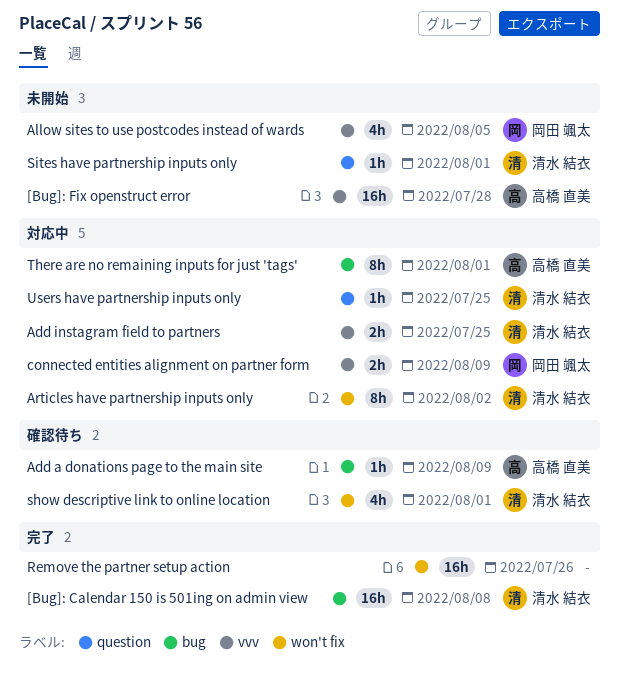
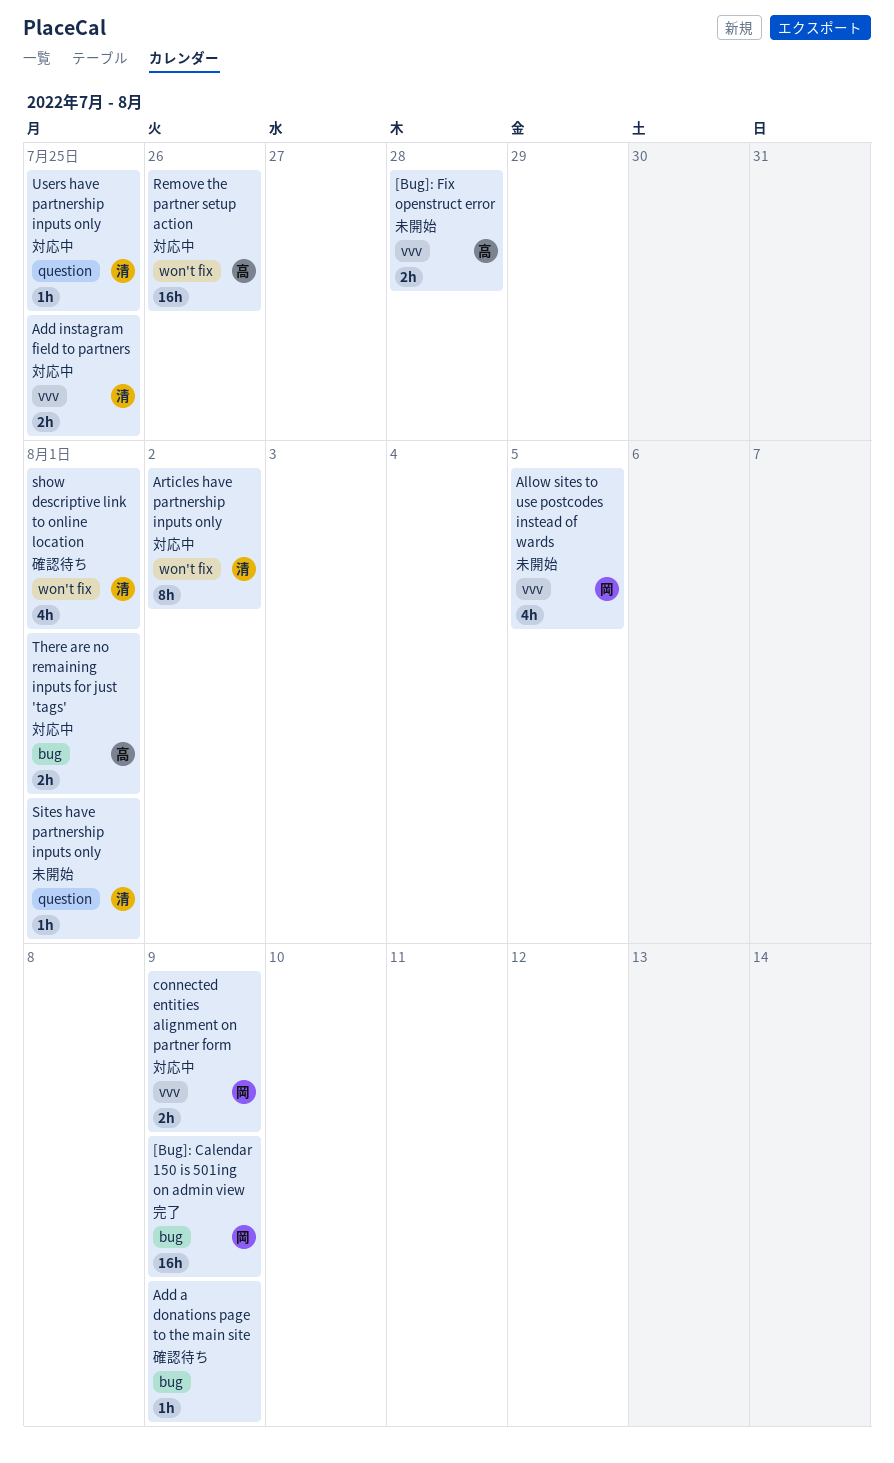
[Bug]: Calendar 150 is 501ing on admin view, owner: 清水 結衣 -> 岡田 颯太
[Bug]: Calendar 150 is 501ing on admin view, due: Aug 8 -> Aug 9
[Bug]: Fix openstruct error, estimate: 16h -> 2h
Add a donations page to the main site, owner: 高橋 直美 -> none
Remove the partner setup action, status: 完了 -> 対応中
Remove the partner setup action, owner: none -> 高橋 直美
There are no remaining inputs for just 'tags', estimate: 8h -> 2h

